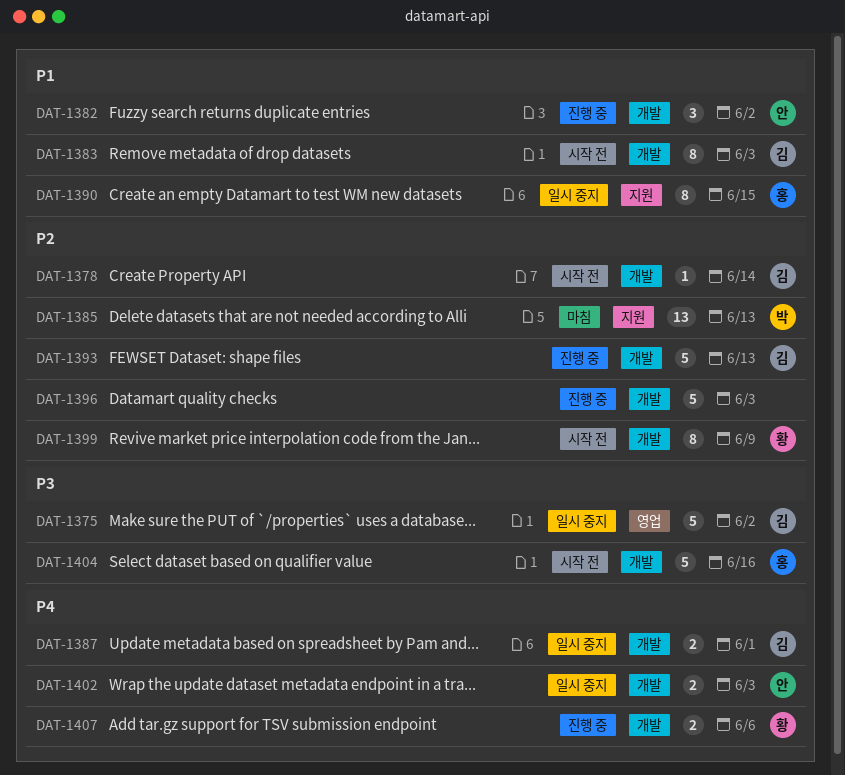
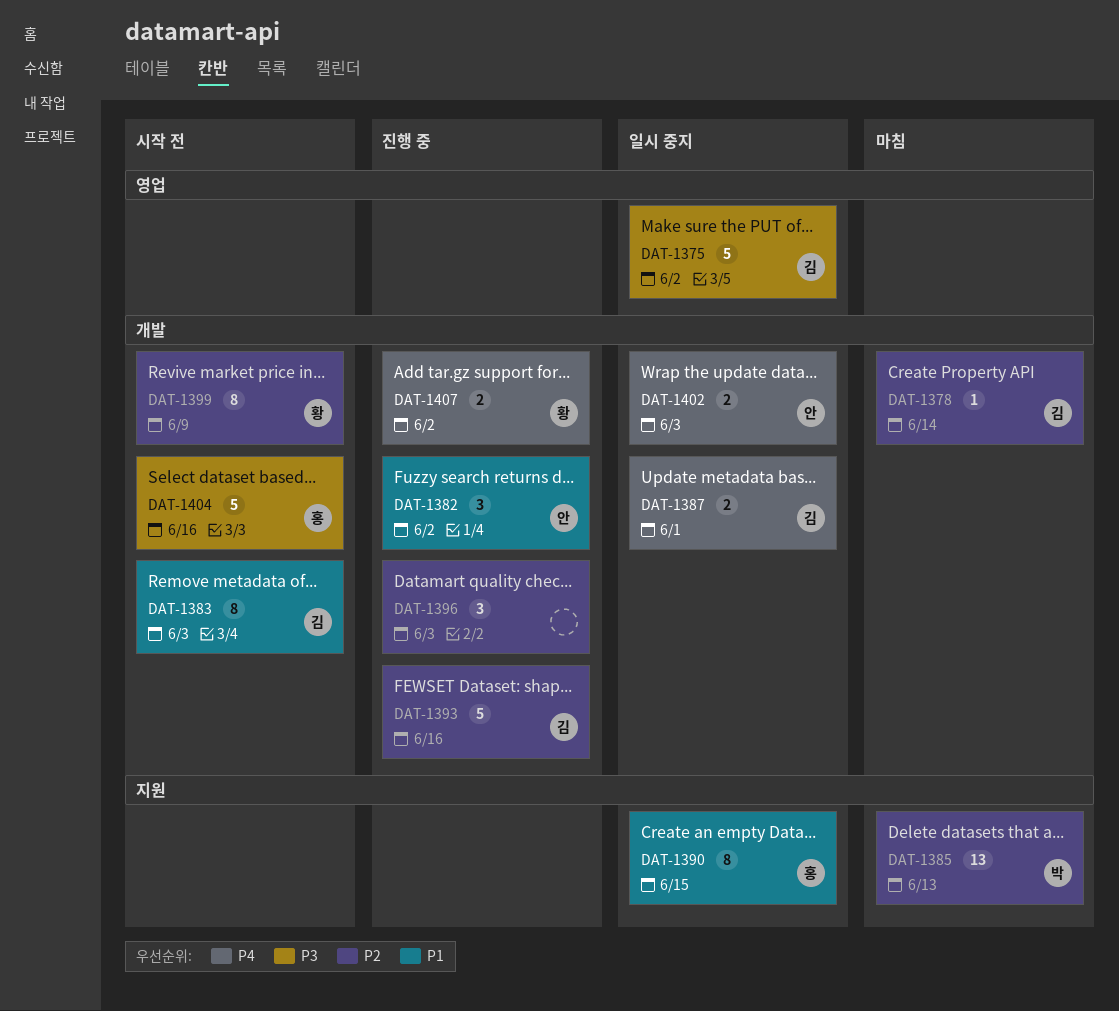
DAT-1378, status: 시작 전 -> 마침
DAT-1393, due: Jun 13 -> Jun 16
DAT-1396, estimate: 5 -> 3
DAT-1407, due: Jun 6 -> Jun 2

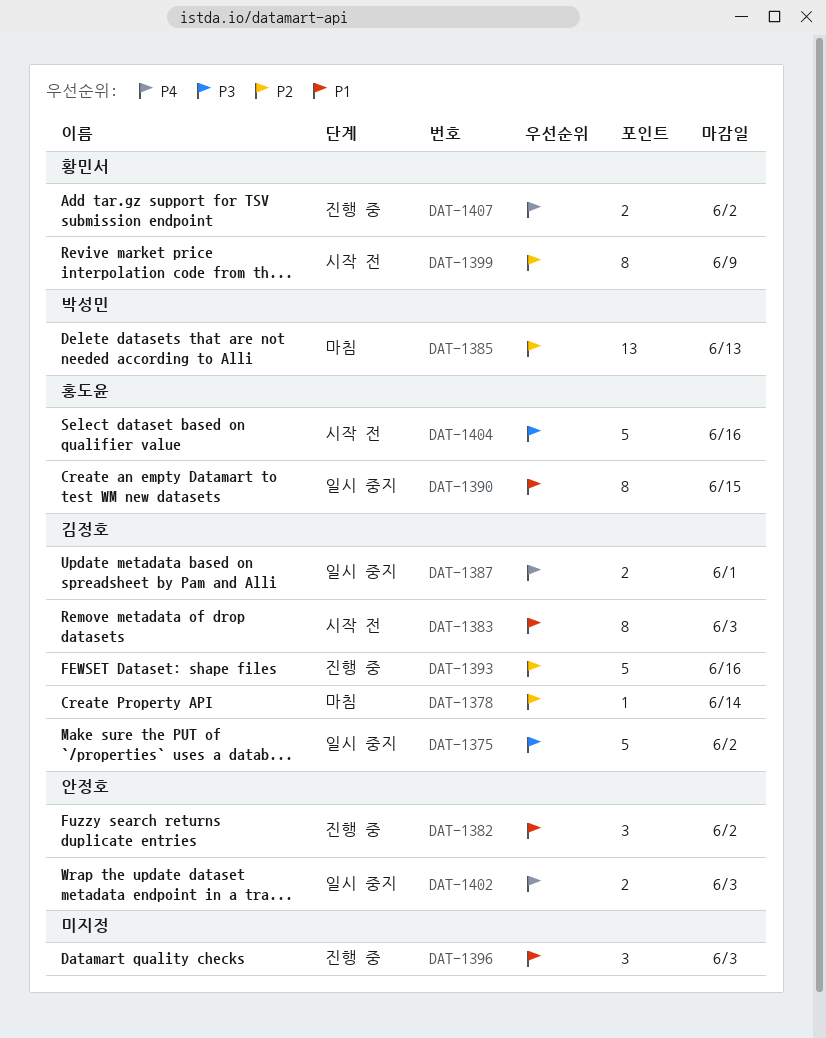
DAT-1396, priority: P2 -> P1

